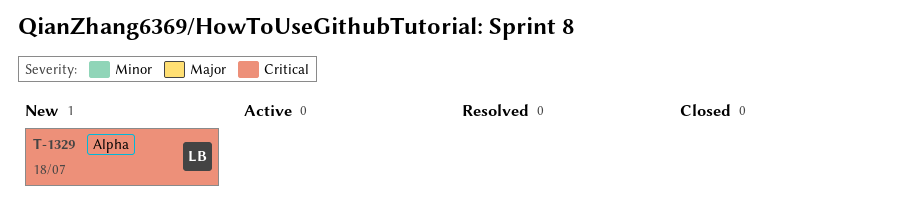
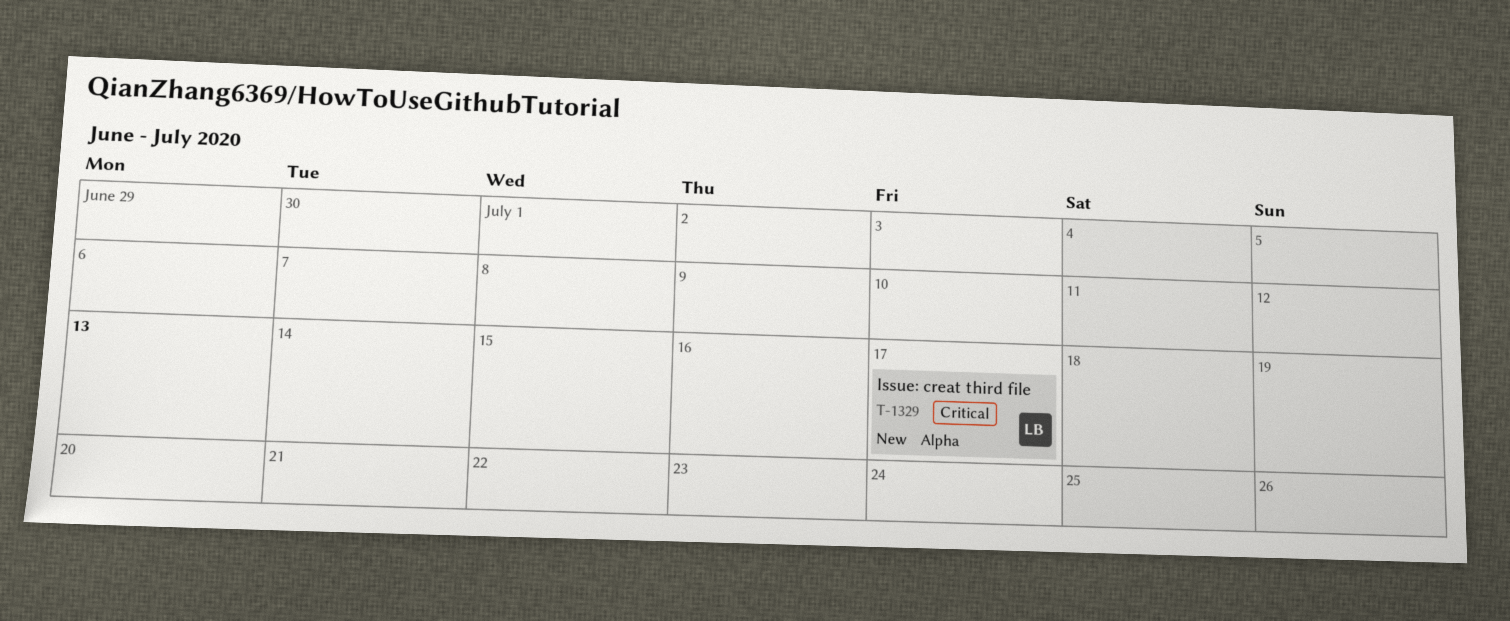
T-1329, due: Jul 18 -> Jul 17

